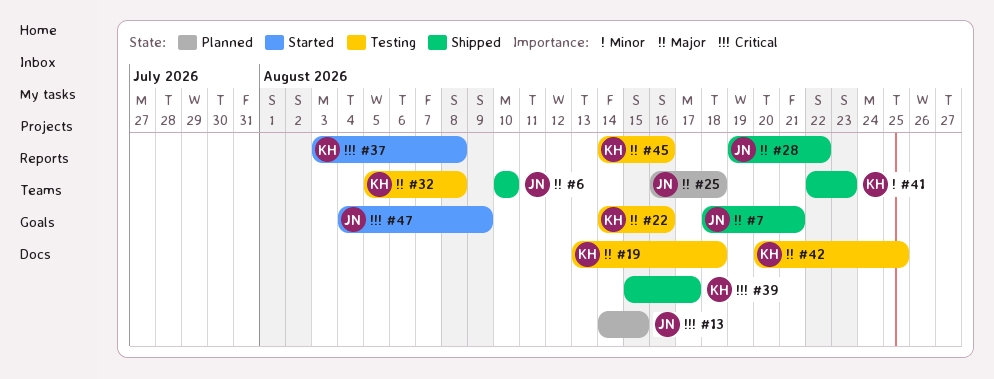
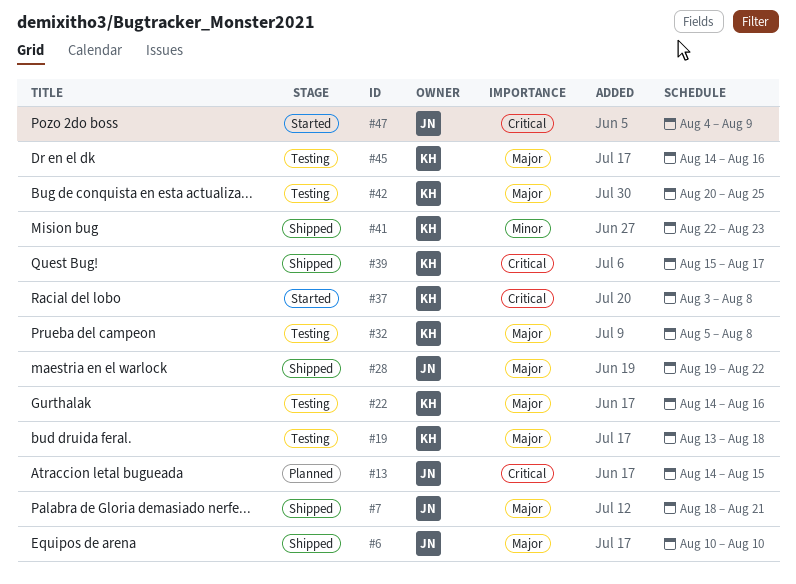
#25: present -> none

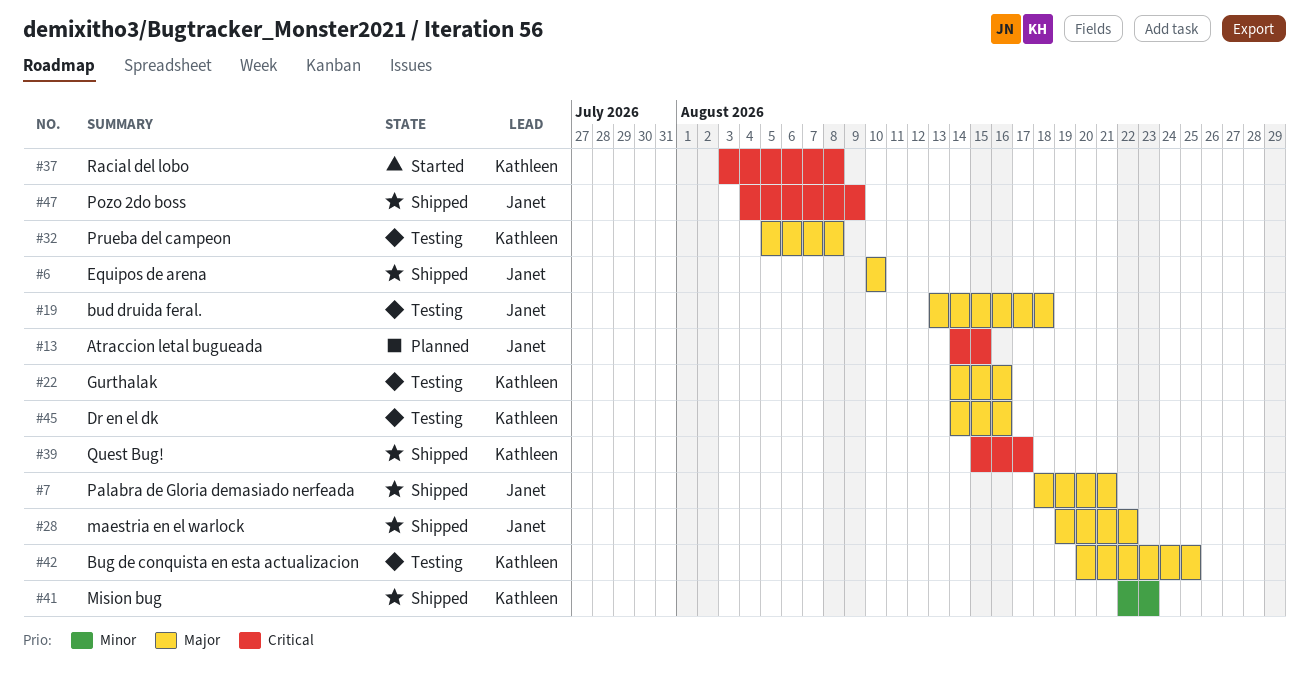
#19, owner: Kathleen -> Janet
#47, status: Started -> Shipped

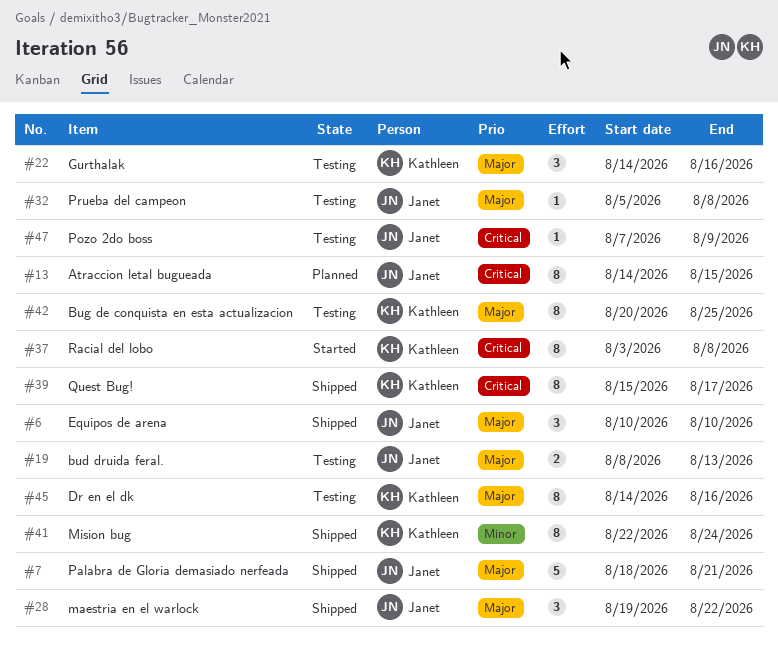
#19, start: Aug 13 -> Aug 8
#19, due: Aug 18 -> Aug 13
#32, owner: Kathleen -> Janet
#41, due: Aug 23 -> Aug 24
#47, status: Shipped -> Testing
#47, start: Aug 4 -> Aug 7

